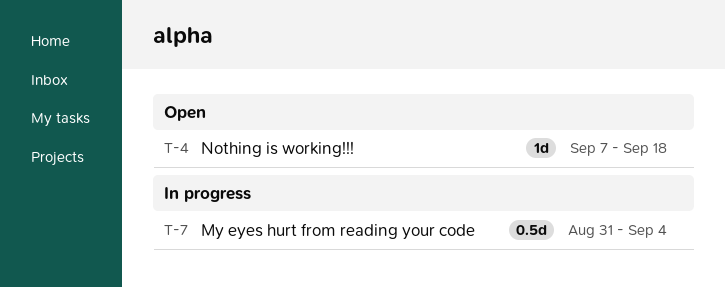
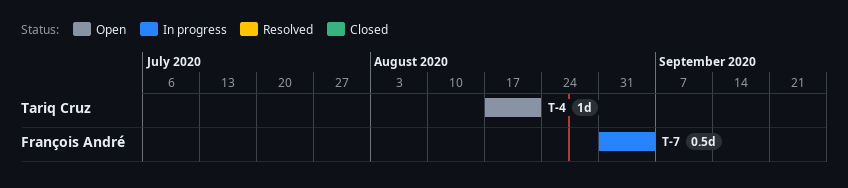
T-4, start: Sep 7 -> Aug 17
T-4, due: Sep 18 -> Aug 21

